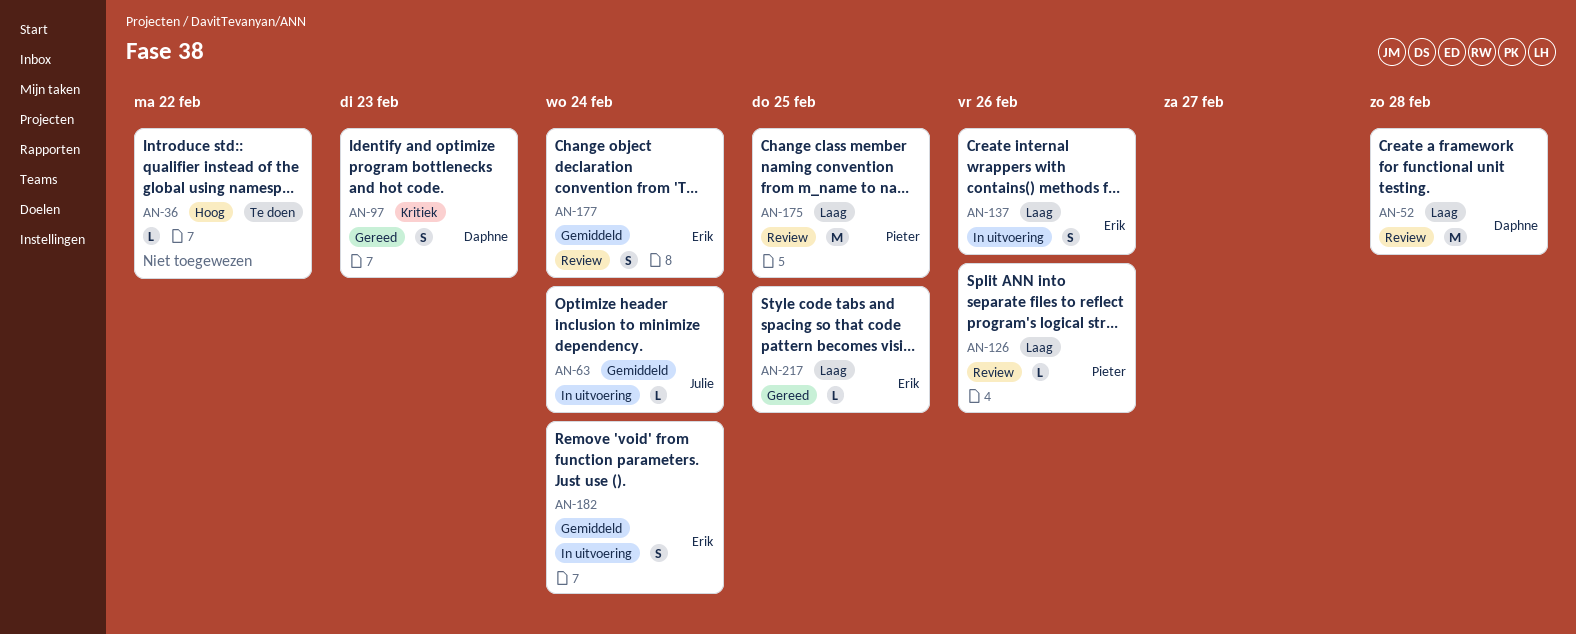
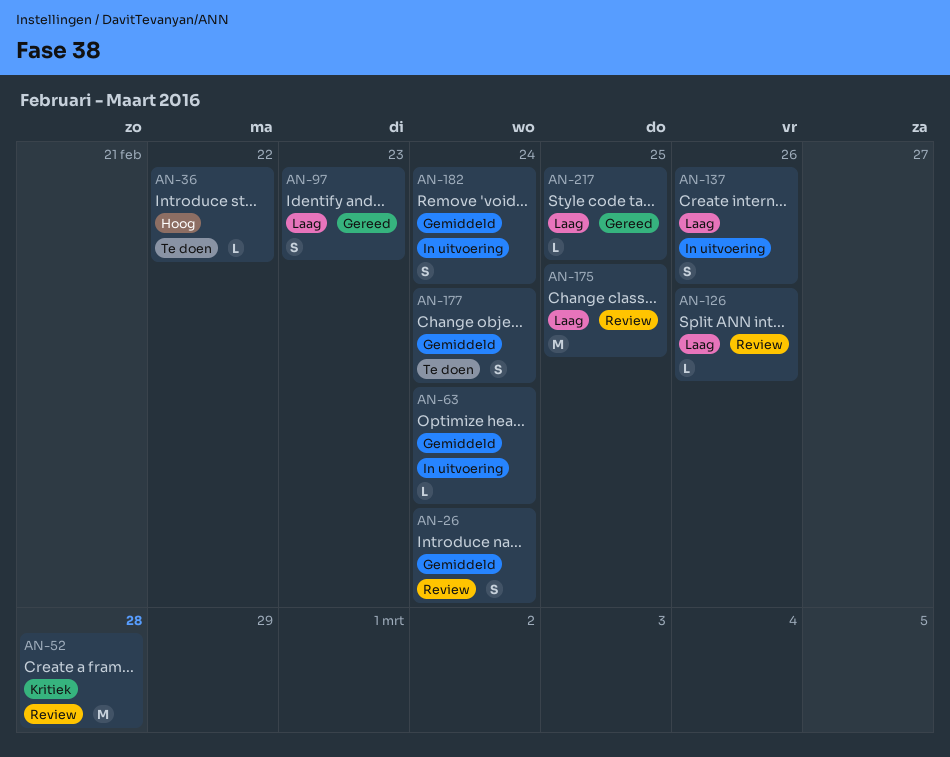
AN-26: none -> present
AN-52, priority: Laag -> Kritiek
AN-97, priority: Kritiek -> Laag
AN-177, status: Review -> Te doen

